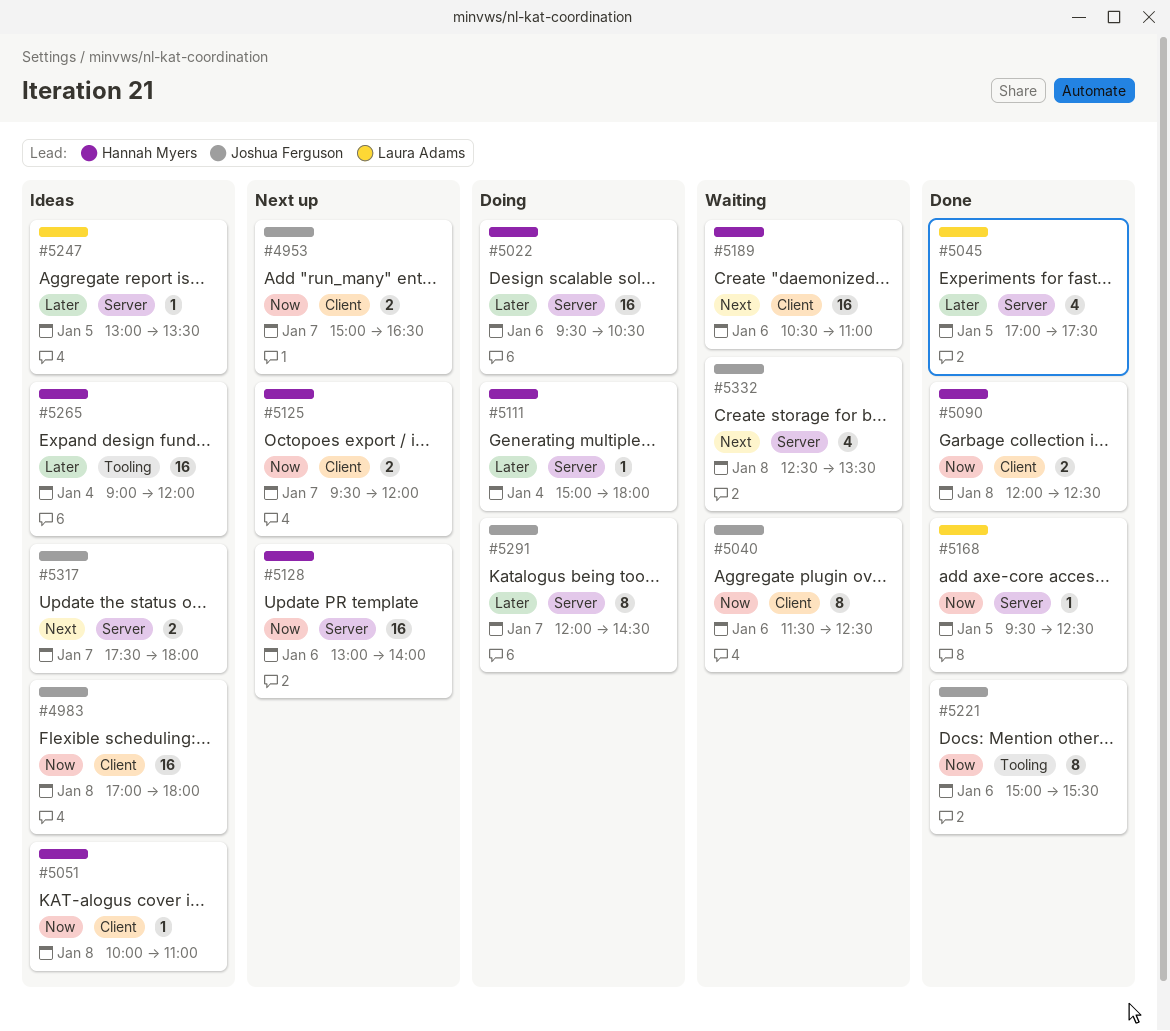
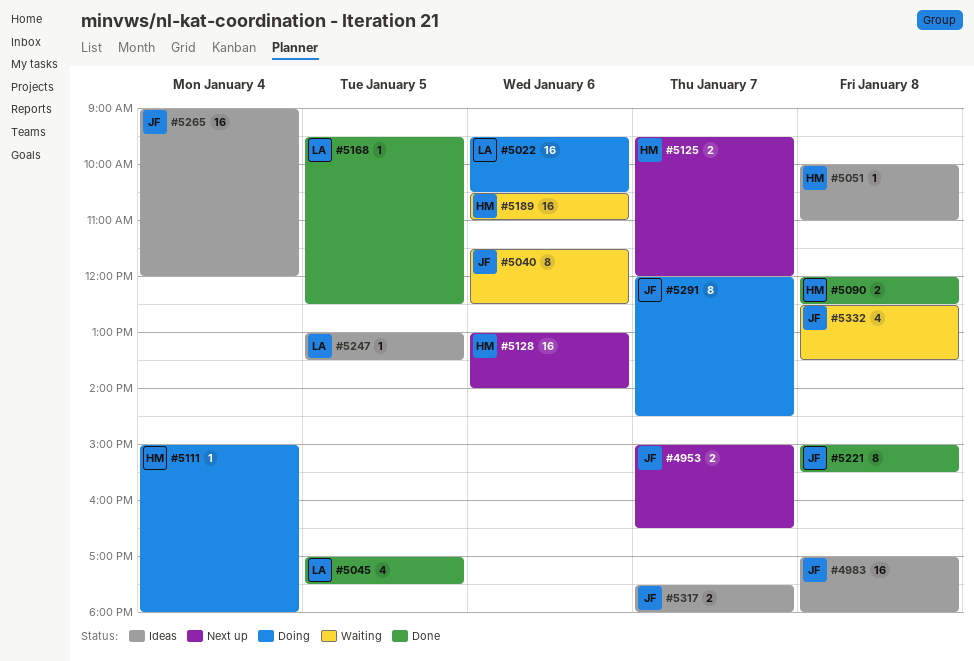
#5022, owner: Hannah Myers -> Laura Adams
#5221, day: Jan 6 -> Jan 8
#5265, owner: Hannah Myers -> Joshua Ferguson

